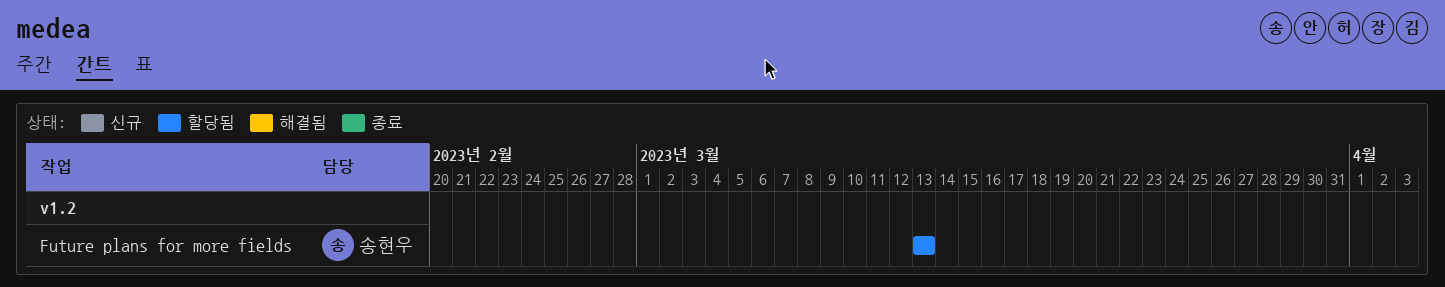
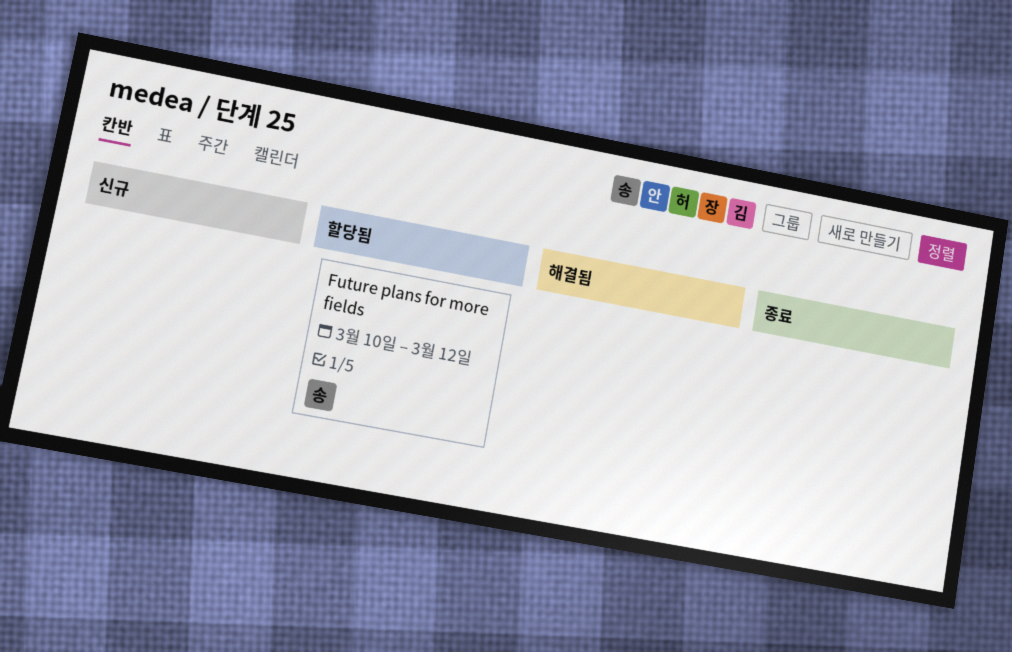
Future plans for more fields, start: Mar 13 -> Mar 10
Future plans for more fields, due: Mar 13 -> Mar 12

